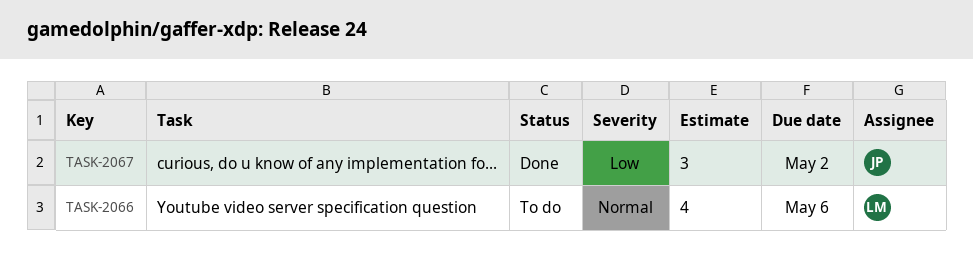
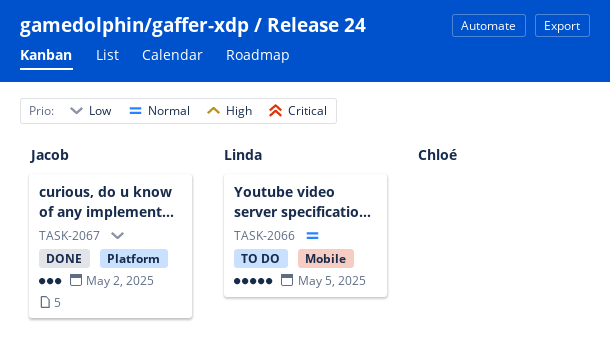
TASK-2066, estimate: 4 -> 5
TASK-2066, due: May 6 -> May 5

